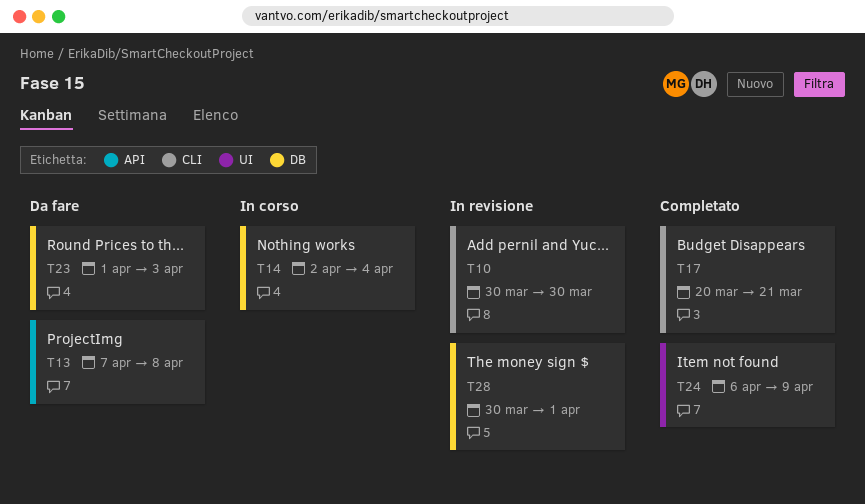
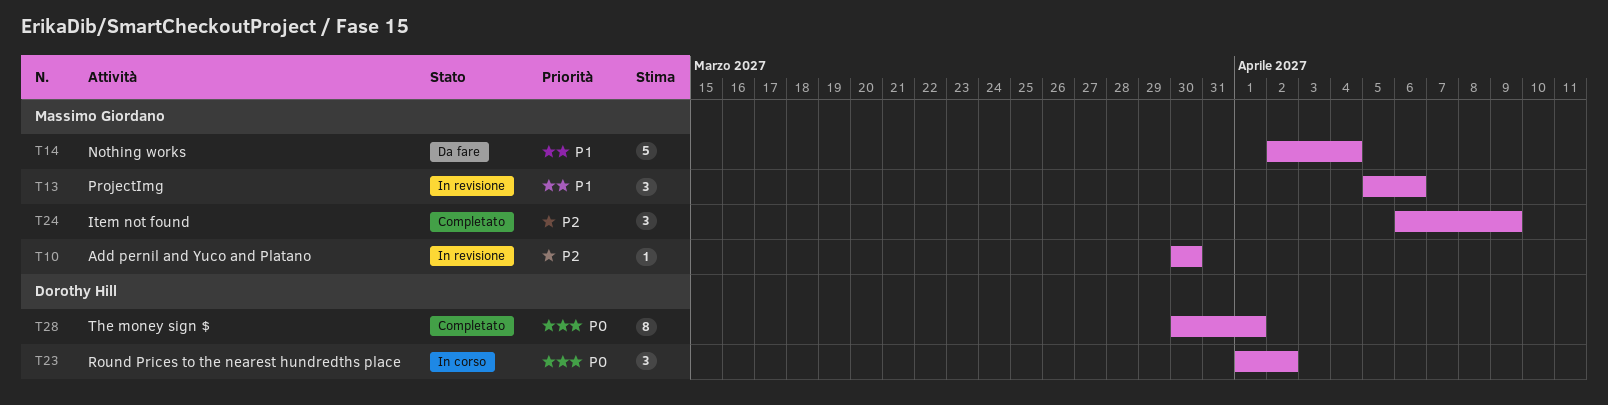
T13, status: Da fare -> In revisione
T13, start: Apr 7 -> Apr 5
T13, due: Apr 8 -> Apr 6
T14, status: In corso -> Da fare
T17: present -> none
T23, status: Da fare -> In corso
T23, due: Apr 3 -> Apr 2
T28, status: In revisione -> Completato

